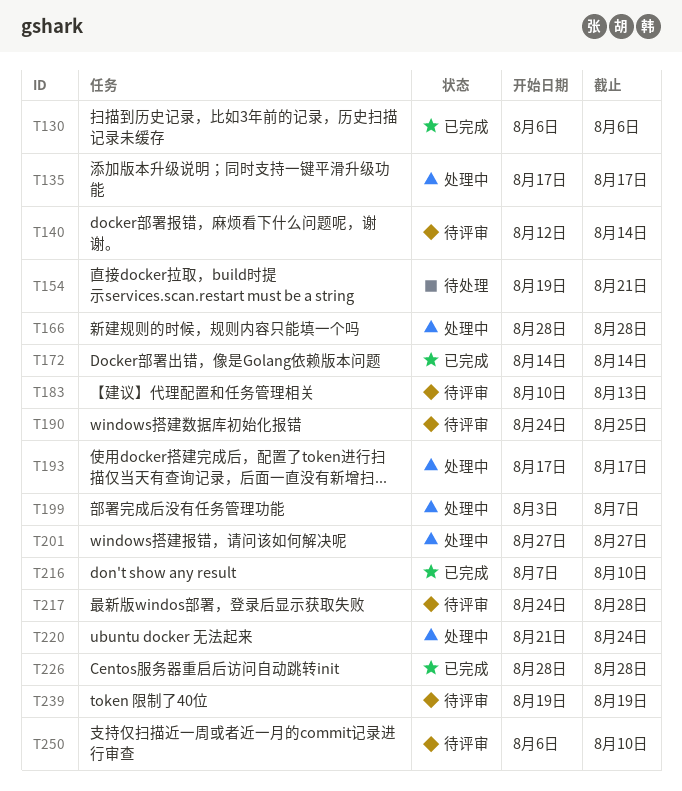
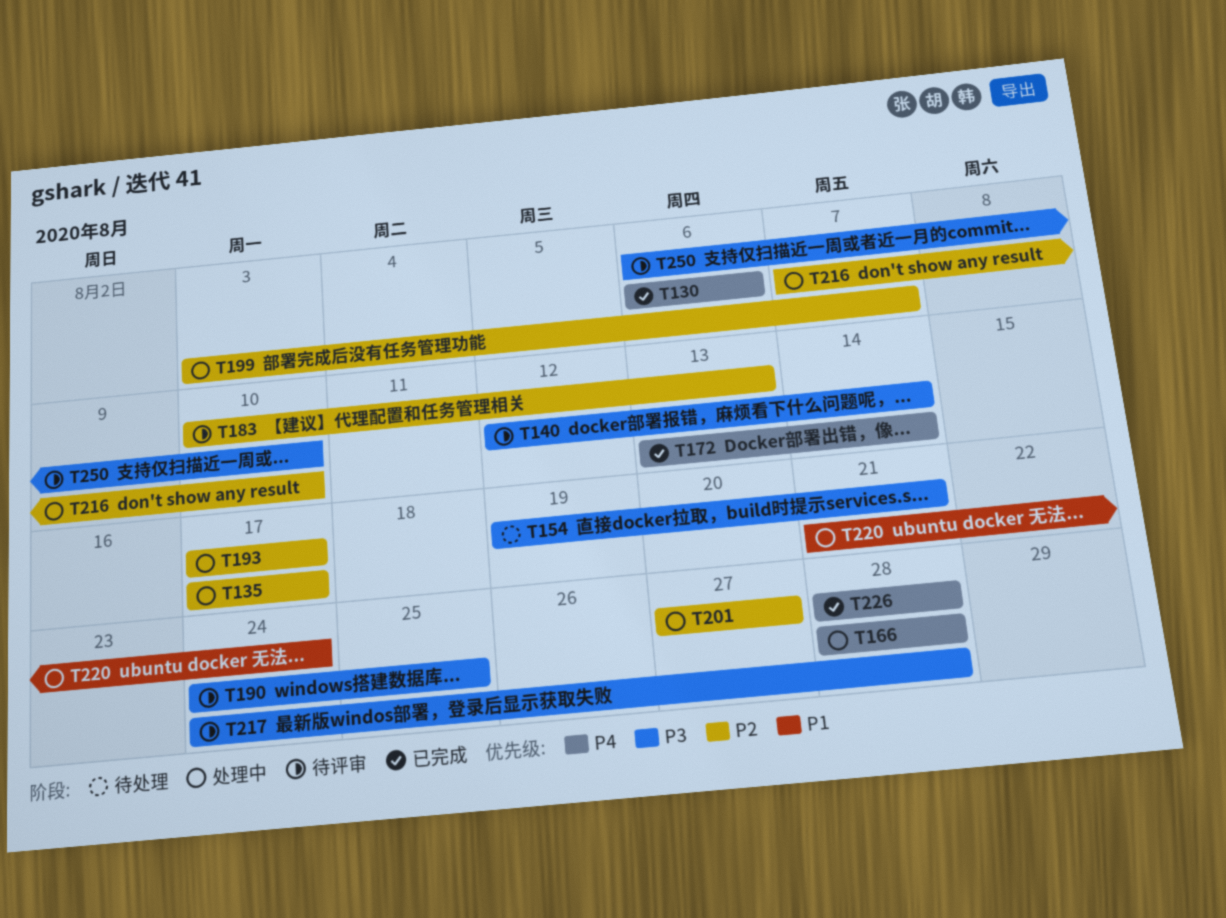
T172, start: Aug 14 -> Aug 13
T216, status: 已完成 -> 处理中
T239: present -> none

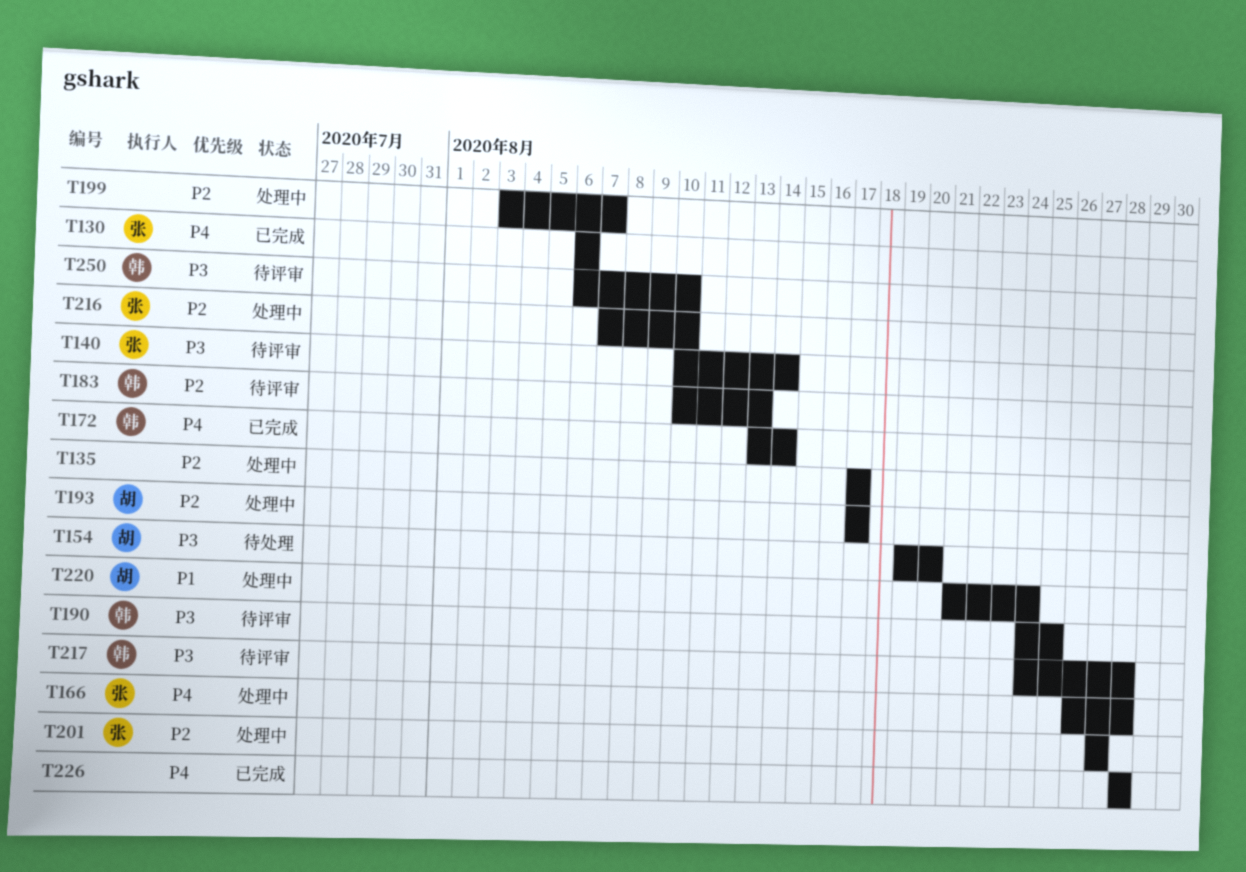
T140, start: Aug 12 -> Aug 10
T154, due: Aug 21 -> Aug 20
T166, start: Aug 28 -> Aug 26

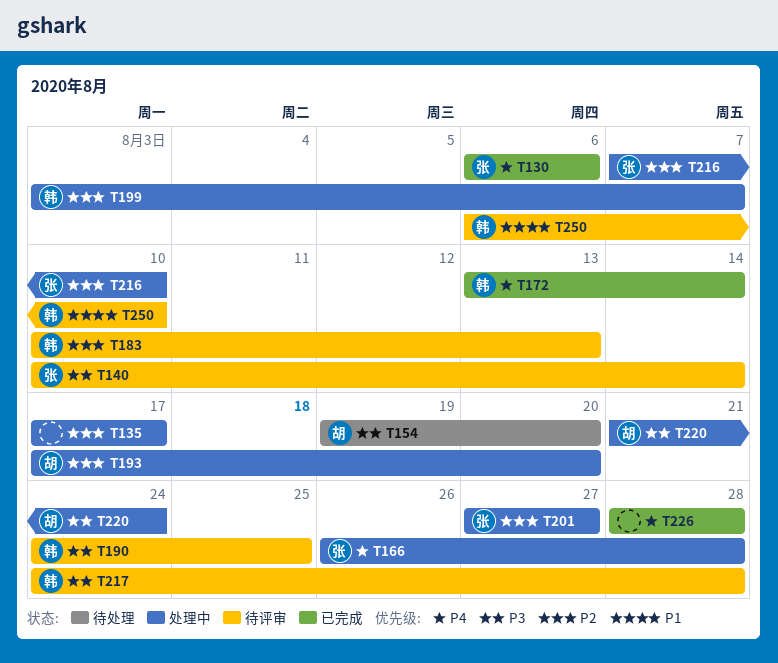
T193, due: Aug 17 -> Aug 20
T199, owner: none -> 韩
T220, priority: P1 -> P3
T250, priority: P3 -> P1

